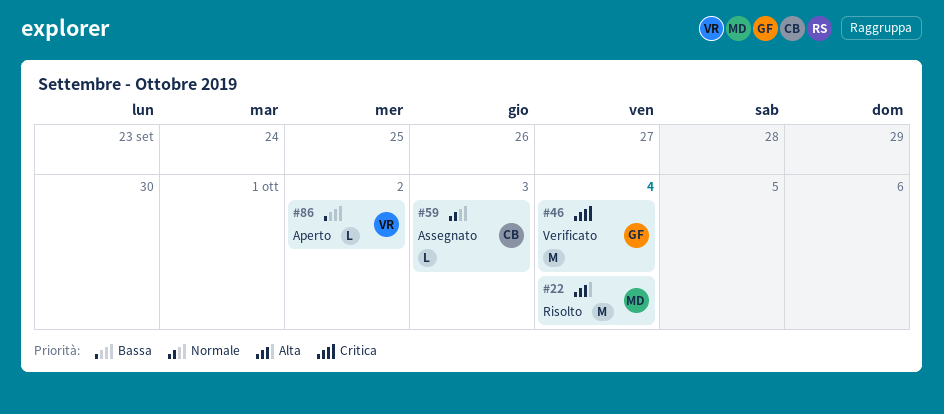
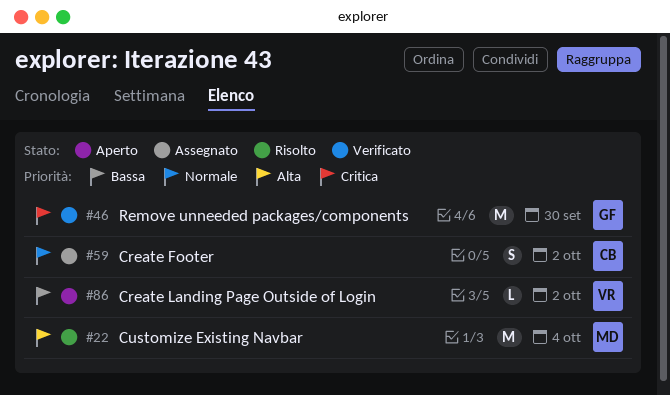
#46, due: Oct 4 -> Sep 30
#59, estimate: L -> S
#59, due: Oct 3 -> Oct 2

